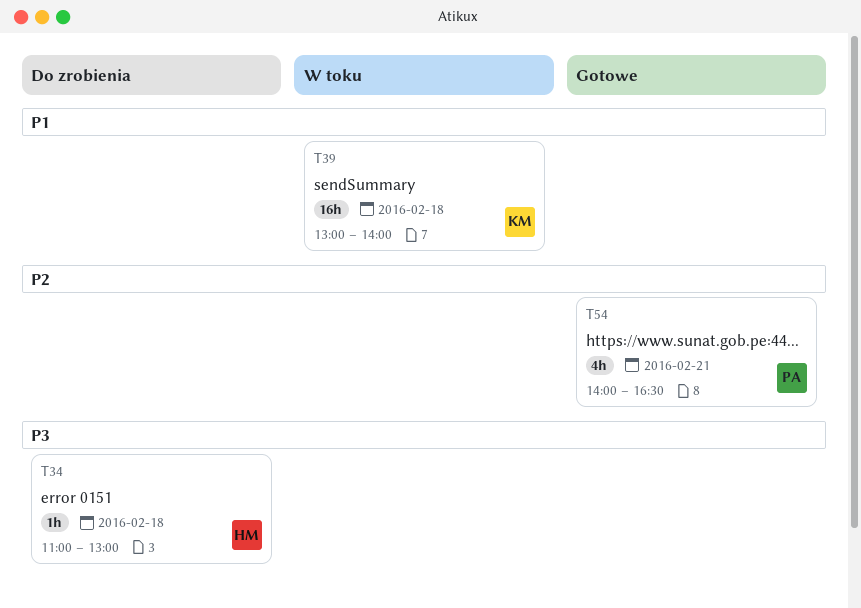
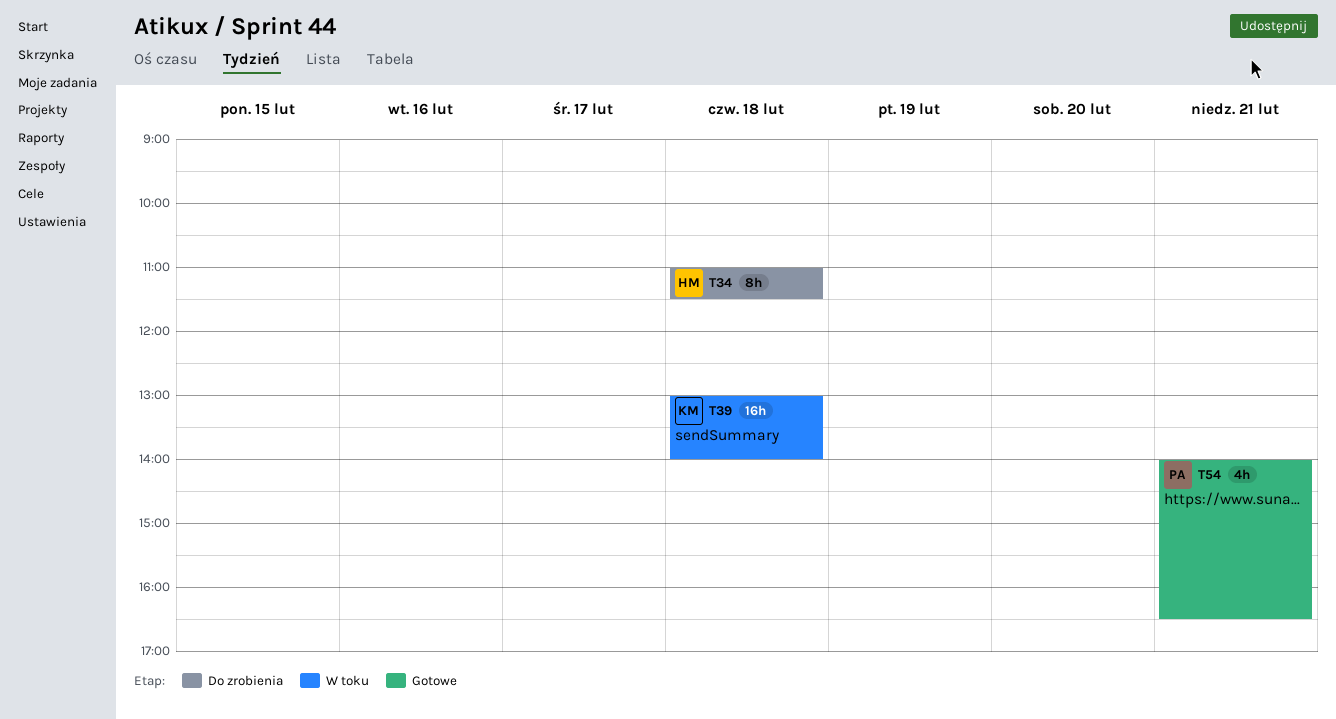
T34, estimate: 1h -> 8h
T34, ends: 13:00 -> 11:30

